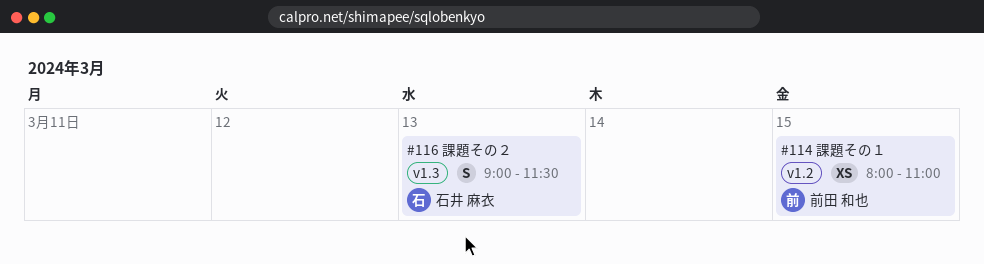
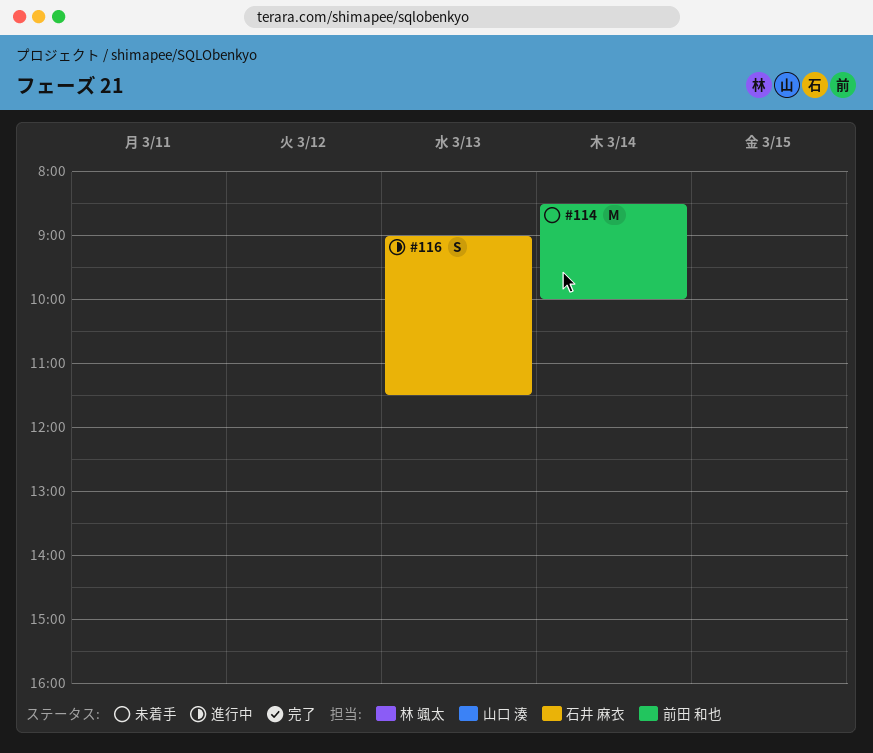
#114, estimate: XS -> M
#114, day: Mar 15 -> Mar 14
#114, begins: 08:00 -> 08:30
#114, ends: 11:00 -> 10:00

